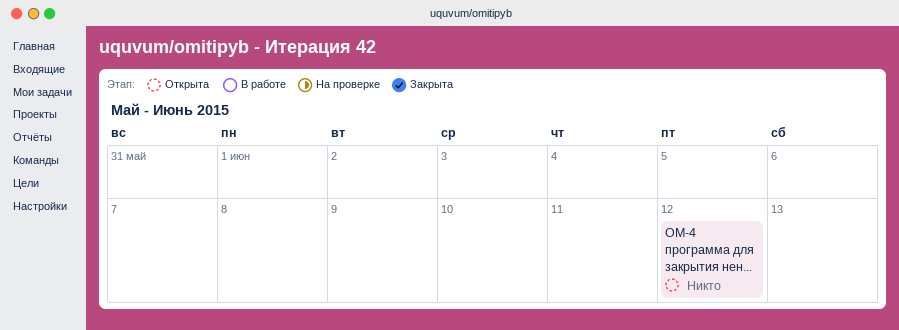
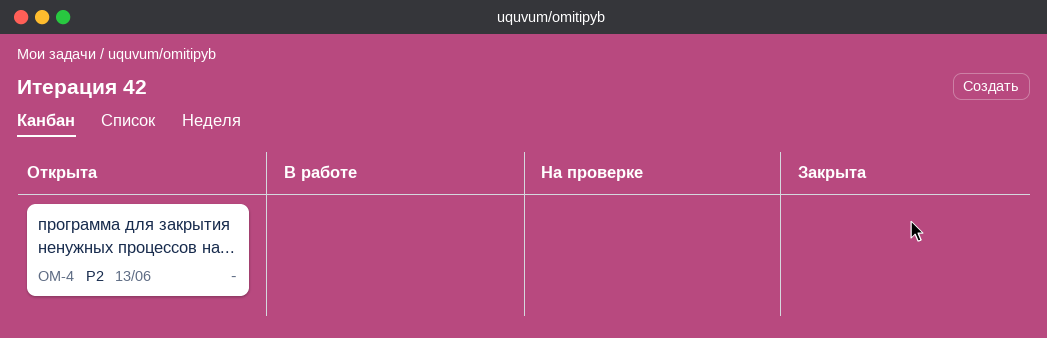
OM-4, due: Jun 12 -> Jun 13

